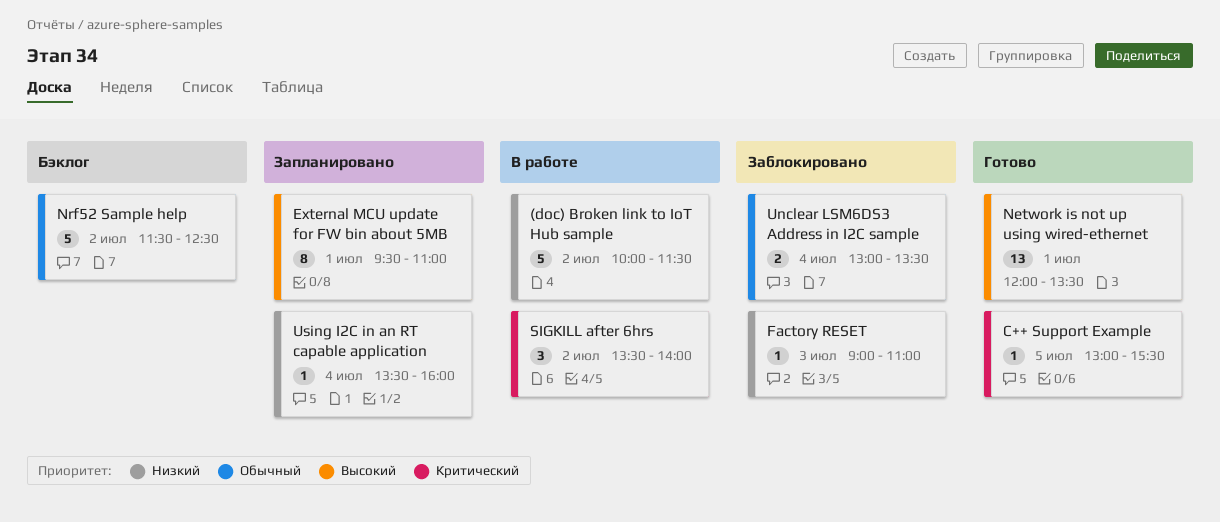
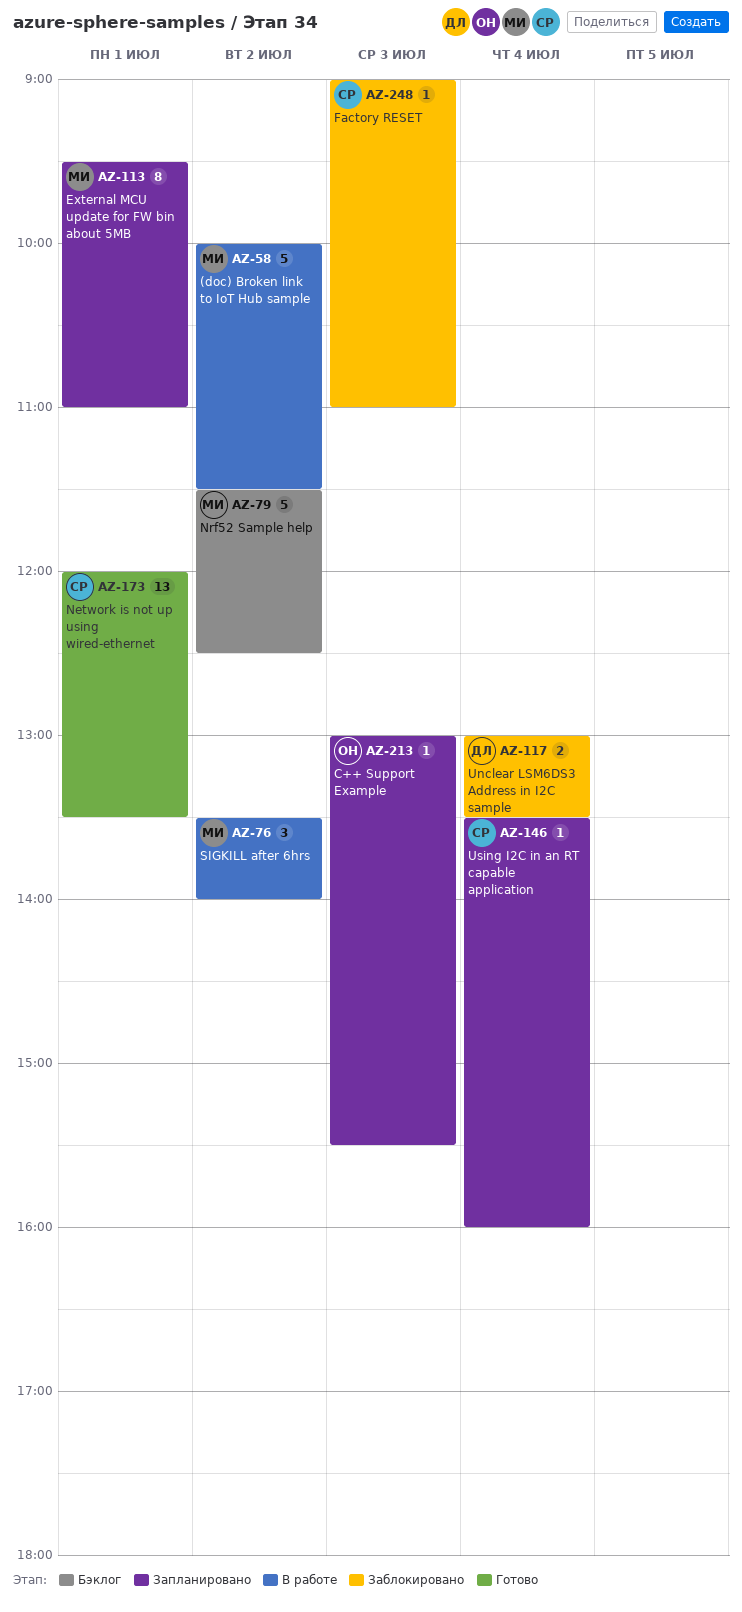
C++ Support Example, status: Готово -> Запланировано
C++ Support Example, day: Jul 5 -> Jul 3

